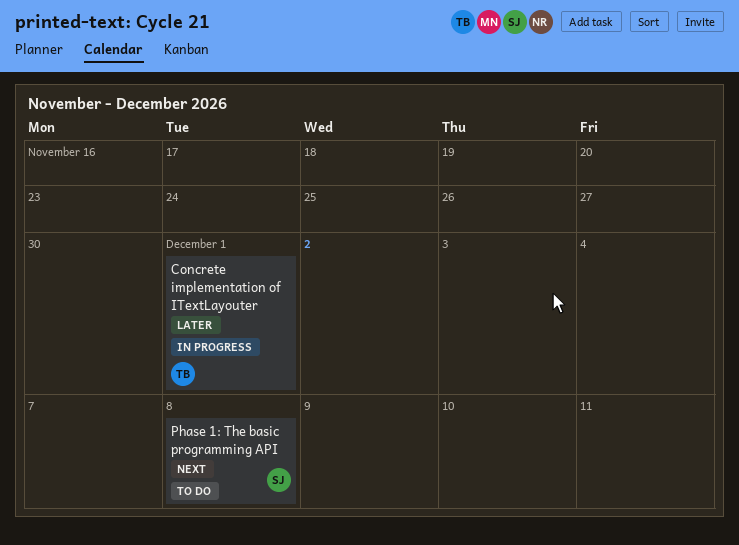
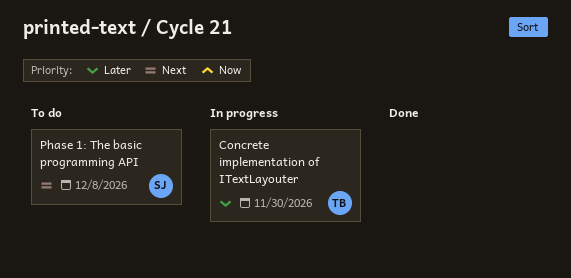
Concrete implementation of ITextLayouter, due: Dec 1 -> Nov 30

